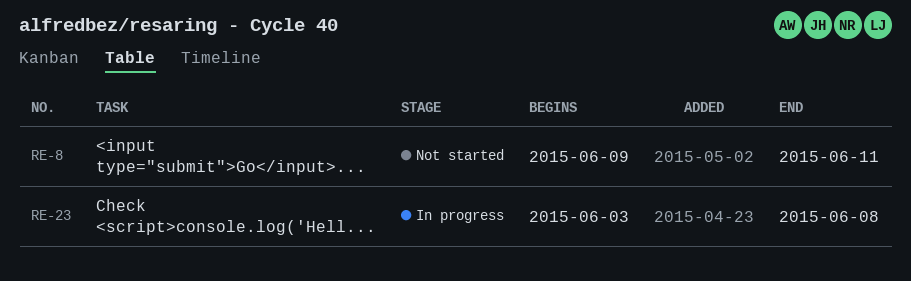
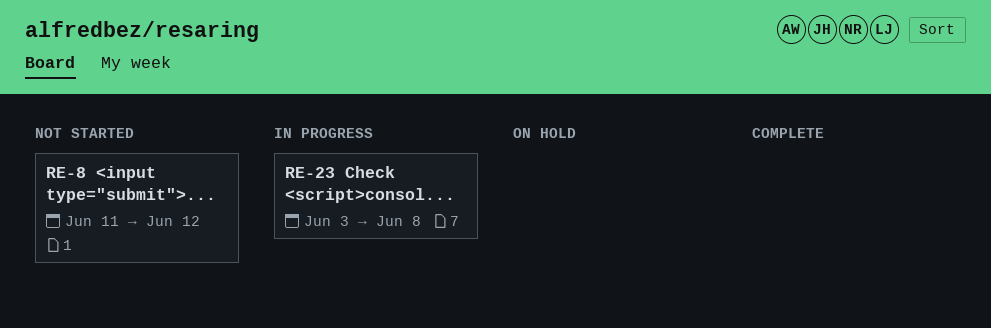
RE-8, start: Jun 9 -> Jun 11
RE-8, due: Jun 11 -> Jun 12

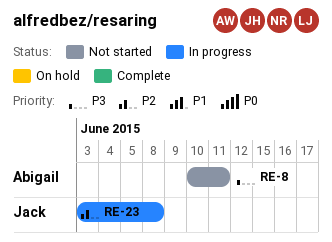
RE-8, start: Jun 11 -> Jun 10
RE-8, due: Jun 12 -> Jun 11

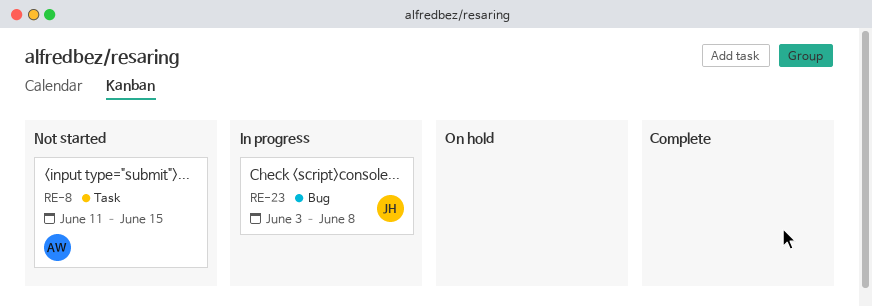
RE-8, start: Jun 10 -> Jun 11
RE-8, due: Jun 11 -> Jun 15

